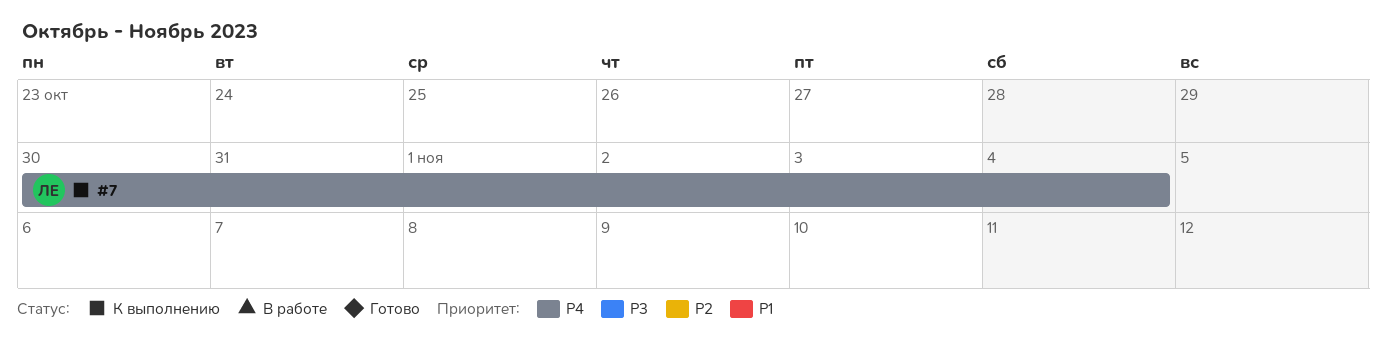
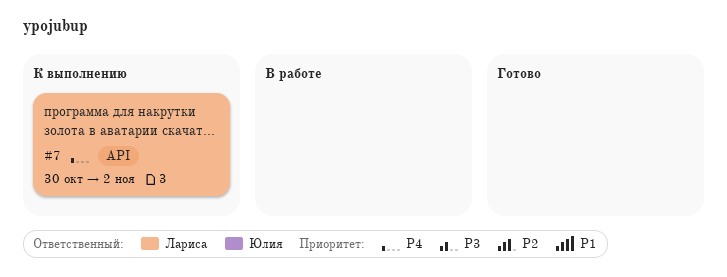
#7, due: Nov 4 -> Nov 2

